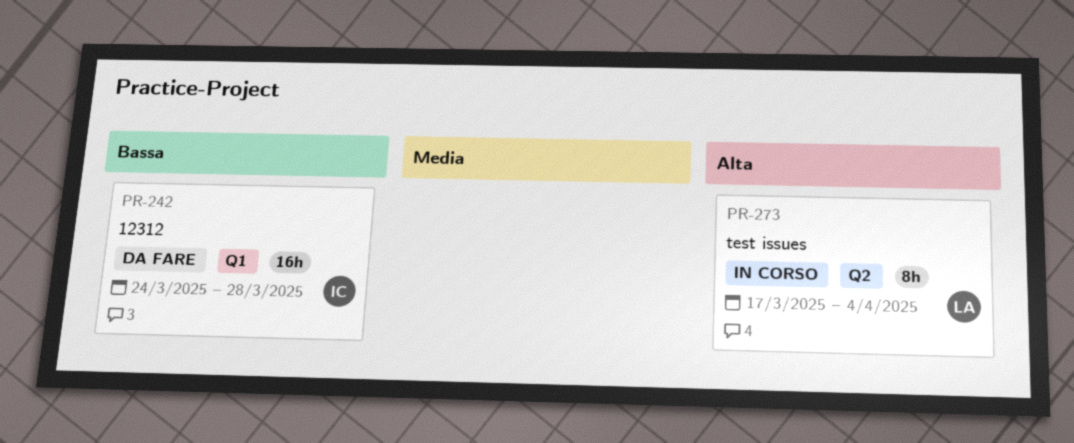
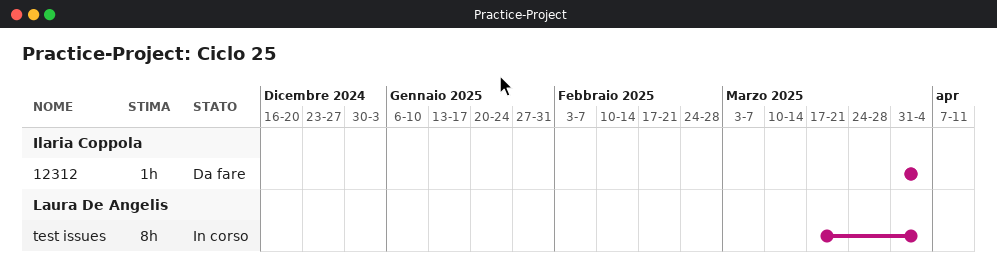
12312, estimate: 16h -> 1h
12312, start: Mar 24 -> Mar 31
12312, due: Mar 28 -> Apr 4

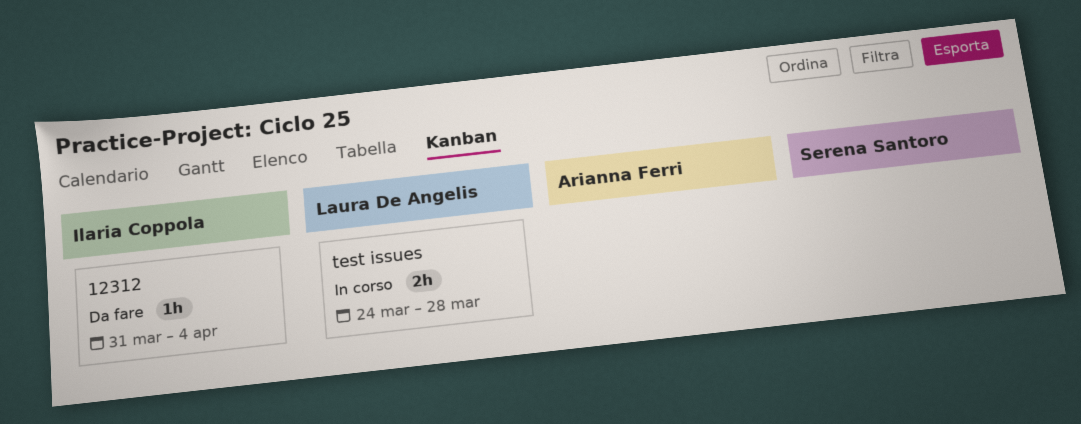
test issues, estimate: 8h -> 2h
test issues, start: Mar 17 -> Mar 24
test issues, due: Apr 4 -> Mar 28

